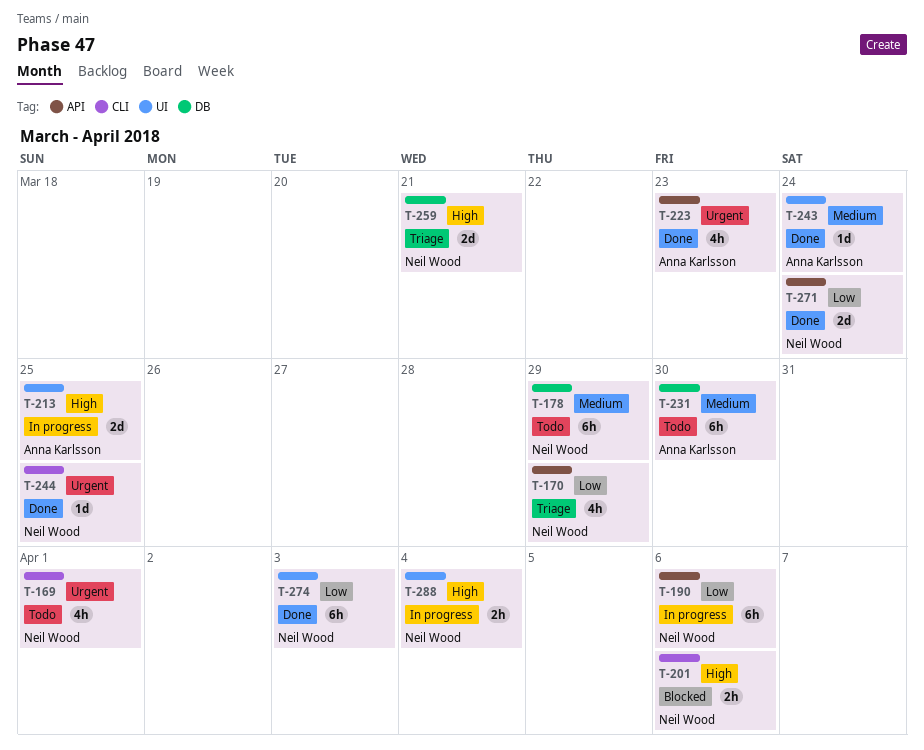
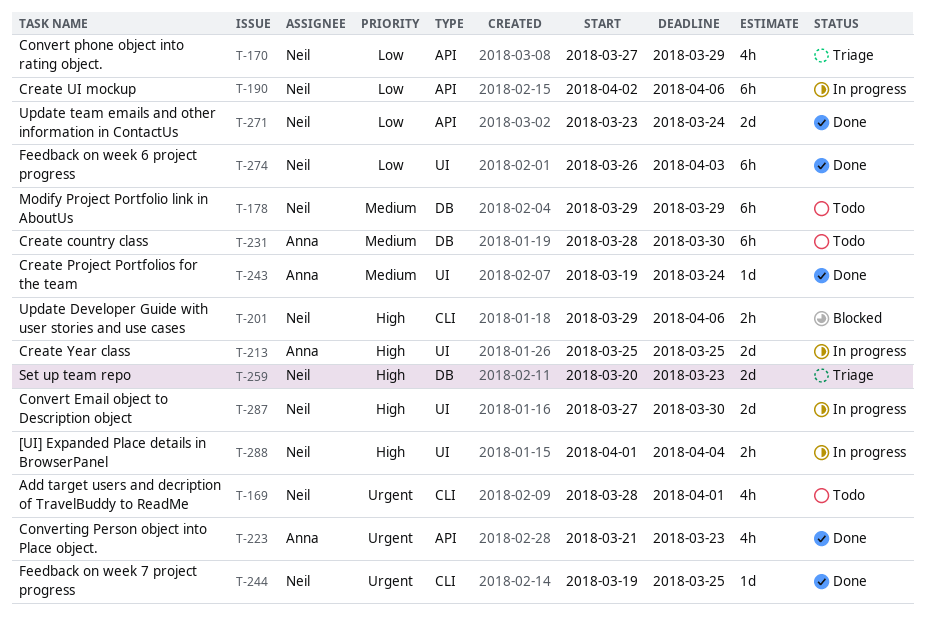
T-259, due: Mar 21 -> Mar 23
T-287: none -> present

